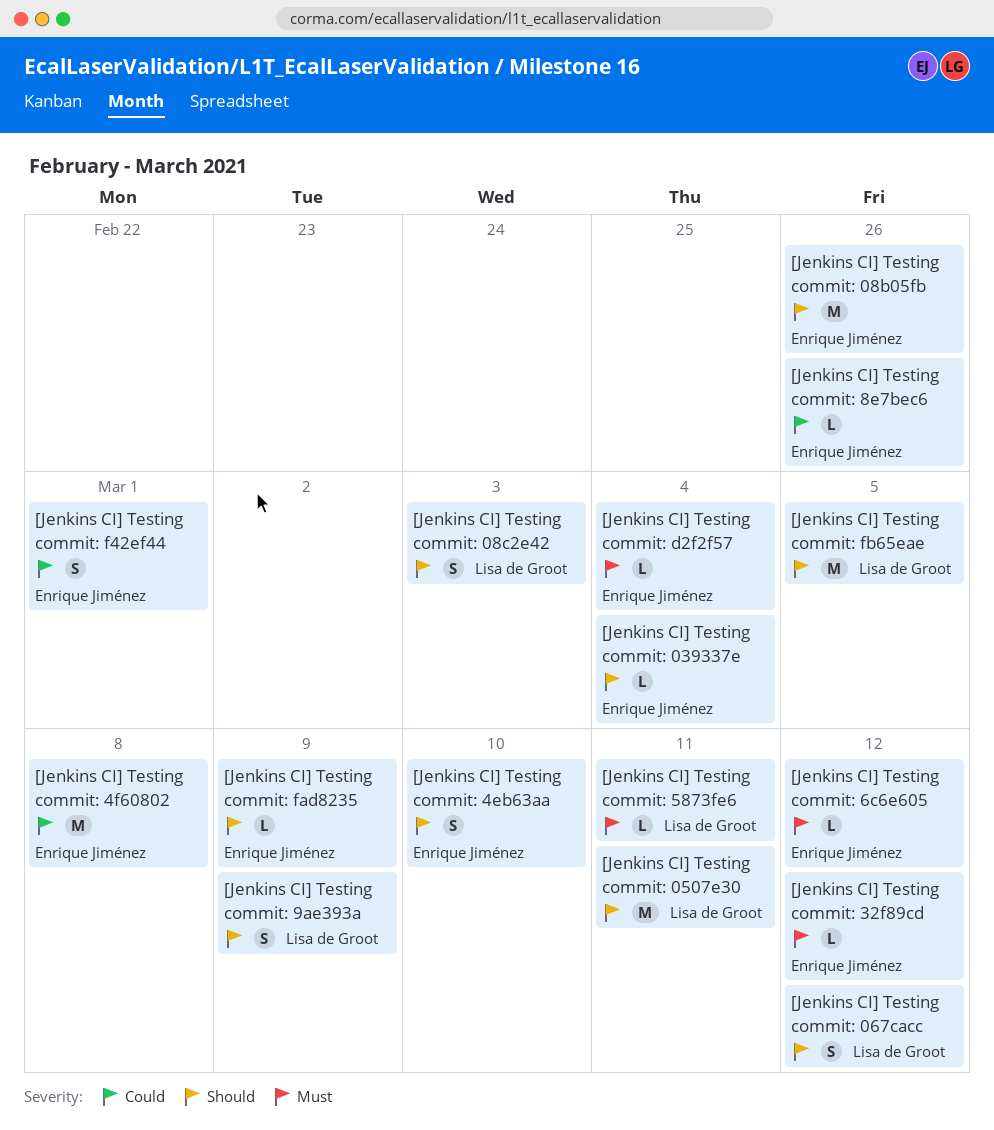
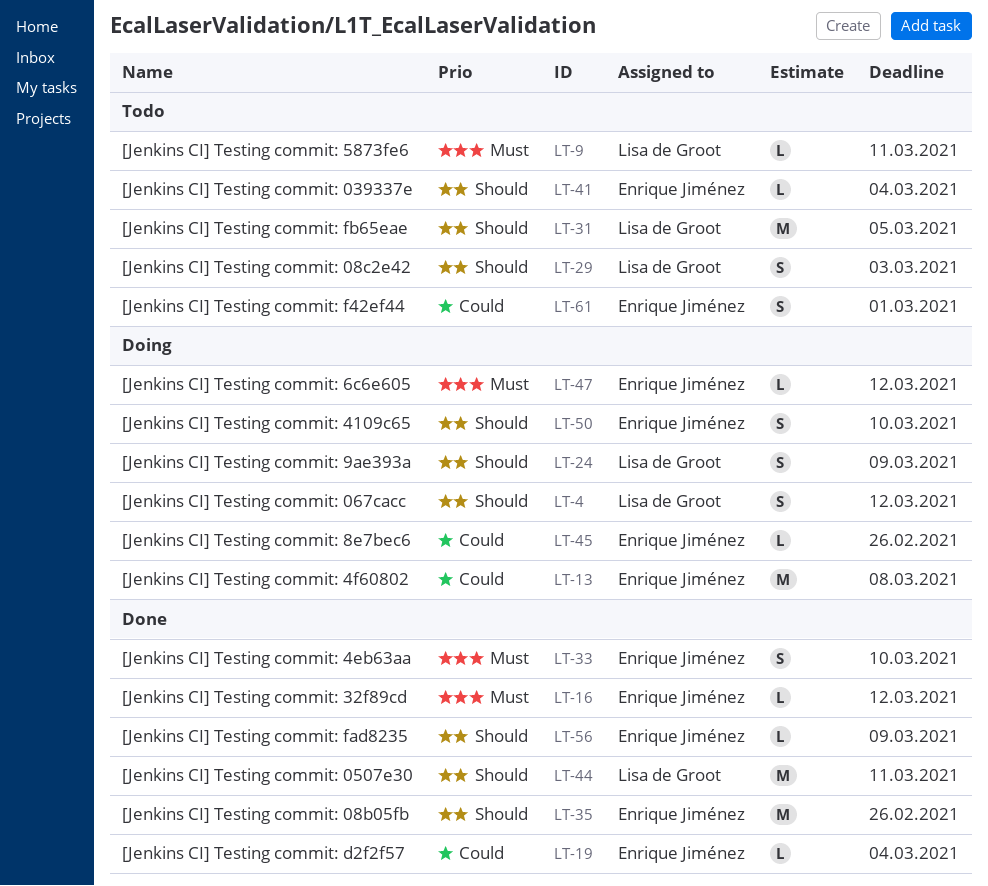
[Jenkins CI] Testing commit: 4109c65: none -> present
[Jenkins CI] Testing commit: 4eb63aa, priority: Should -> Must
[Jenkins CI] Testing commit: d2f2f57, priority: Must -> Could

